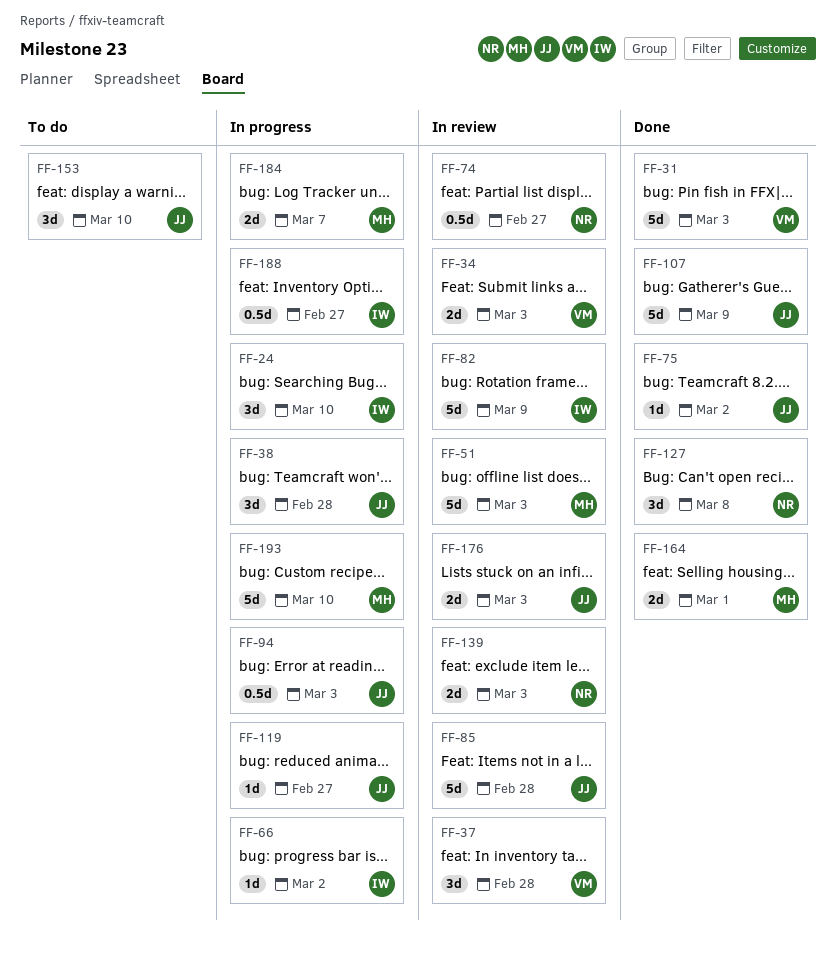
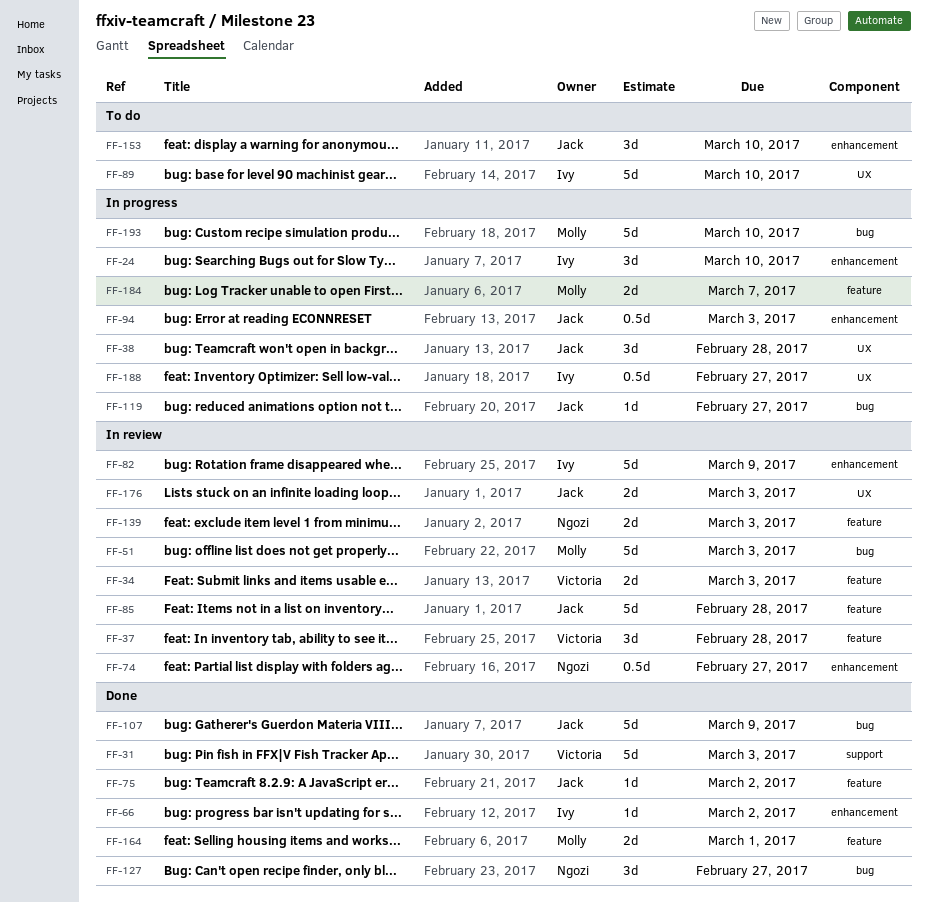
FF-66, status: In progress -> Done
FF-89: none -> present
FF-127, due: Mar 8 -> Feb 27

